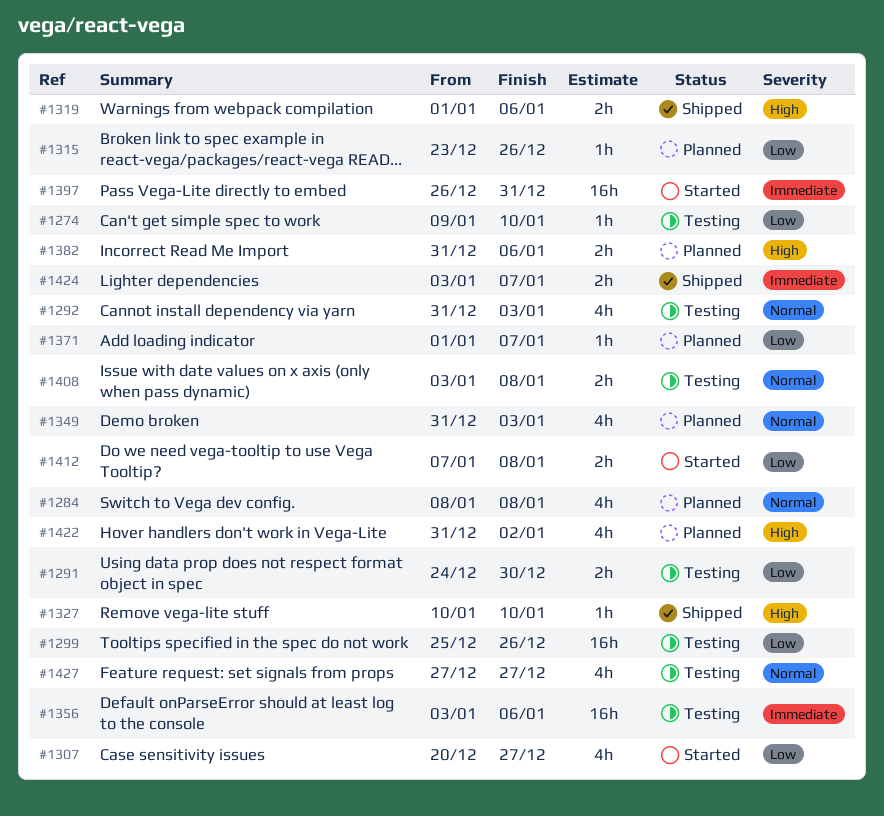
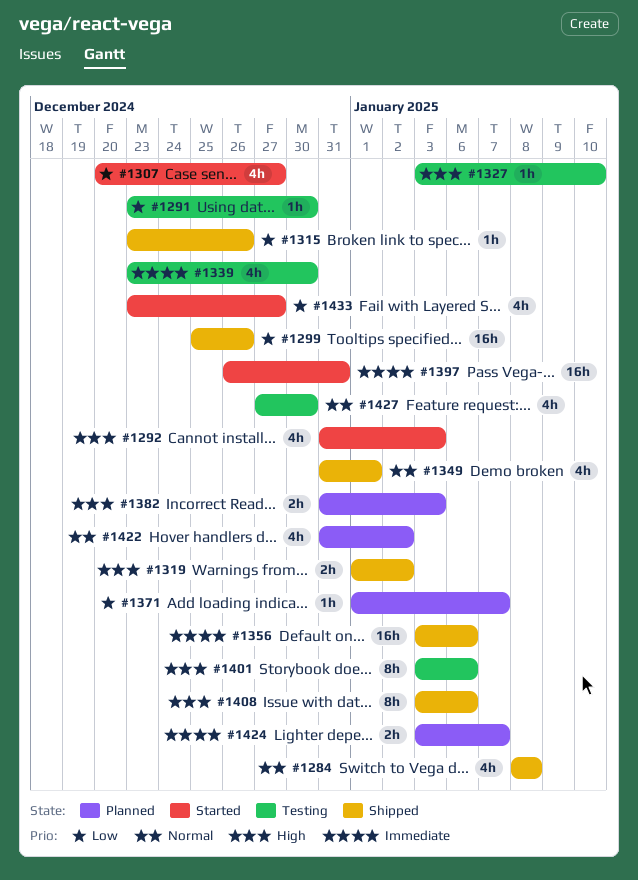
#1274: present -> none
#1284, status: Planned -> Shipped
#1291, estimate: 2h -> 1h
#1291, start: Dec 24 -> Dec 23
#1292, status: Testing -> Started
#1292, priority: Normal -> High
#1299, status: Testing -> Shipped
#1315, status: Planned -> Shipped
#1319, due: Jan 6 -> Jan 2
#1327, status: Shipped -> Testing
#1327, start: Jan 10 -> Jan 3
#1339: none -> present
#1349, status: Planned -> Shipped
#1349, due: Jan 3 -> Jan 1
#1356, status: Testing -> Shipped
#1382, due: Jan 6 -> Jan 3
#1401: none -> present
#1408, status: Testing -> Shipped
#1408, priority: Normal -> High
#1408, estimate: 2h -> 8h
#1408, due: Jan 8 -> Jan 6
#1412: present -> none
#1422, priority: High -> Normal
#1424, status: Shipped -> Planned
#1427, due: Dec 27 -> Dec 30
#1433: none -> present

